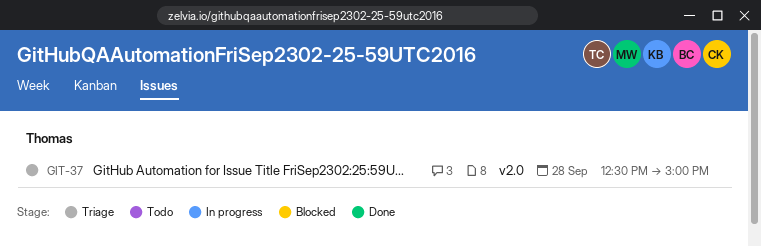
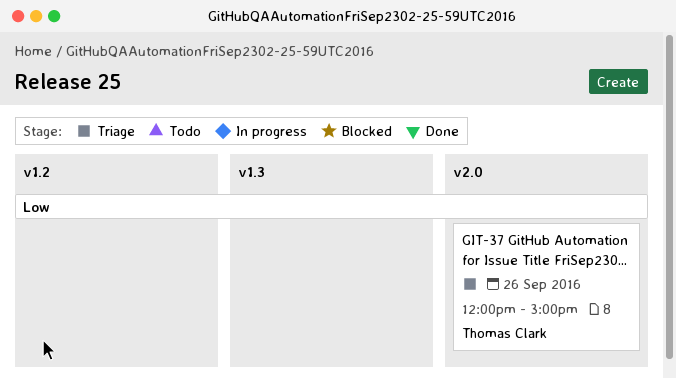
GIT-37, day: Sep 28 -> Sep 26
GIT-37, begins: 12:30 -> 12:00

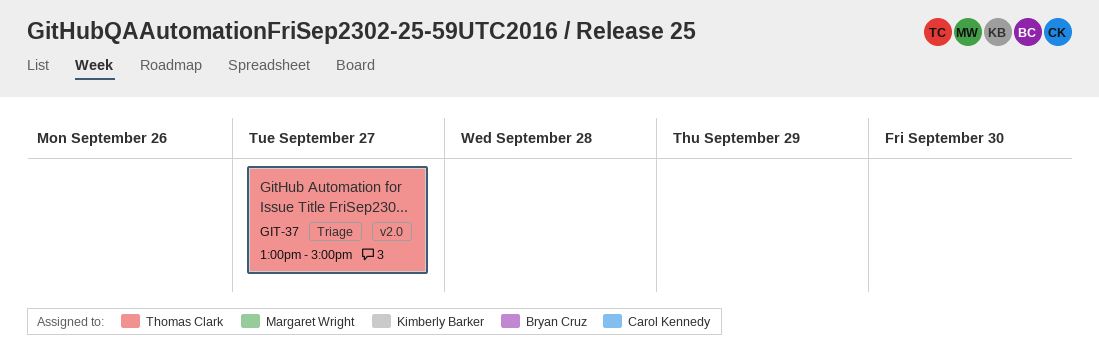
GIT-37, day: Sep 26 -> Sep 27
GIT-37, begins: 12:00 -> 13:00

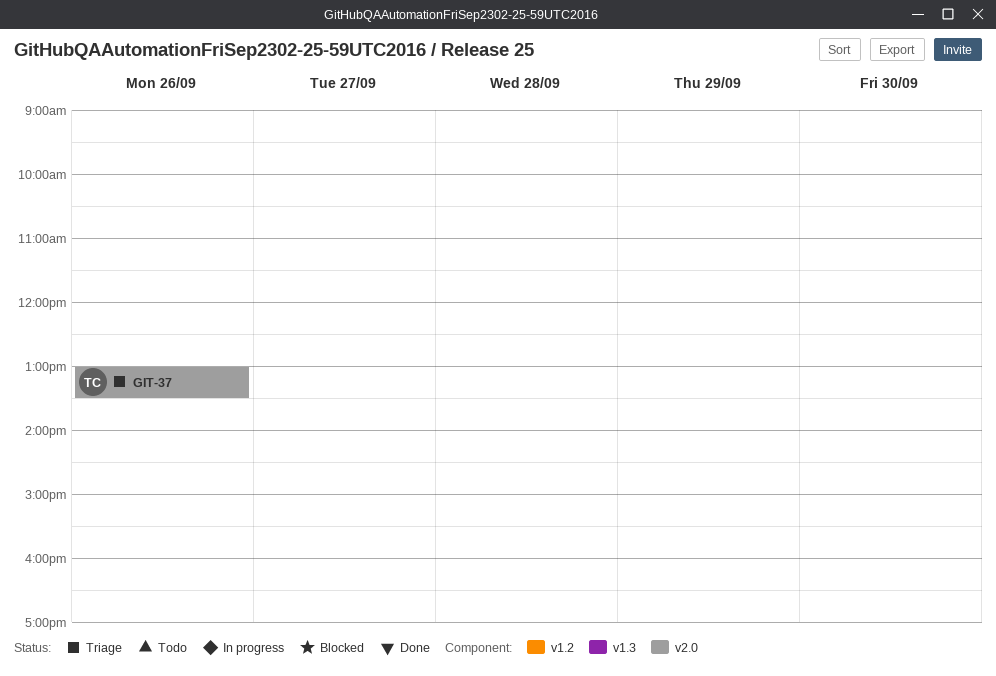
GIT-37, day: Sep 27 -> Sep 26
GIT-37, ends: 15:00 -> 13:30

